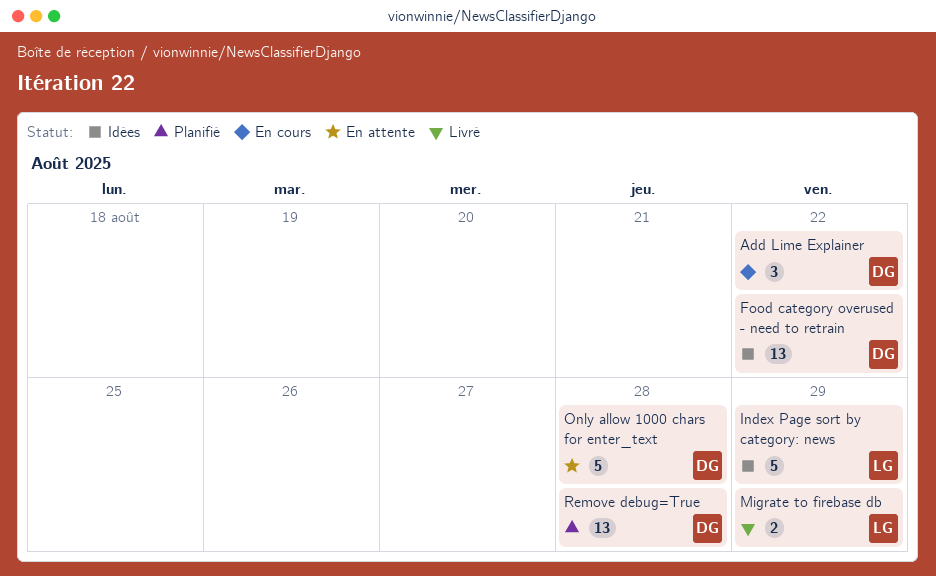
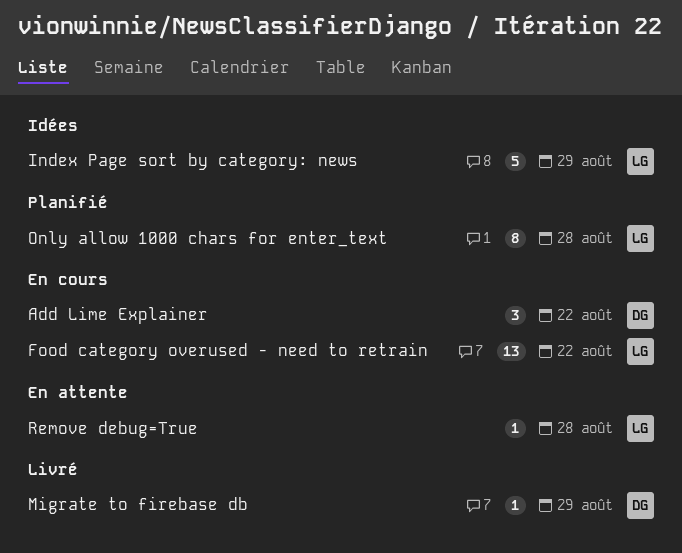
Food category overused - need to retrain, status: Idées -> En cours
Food category overused - need to retrain, owner: DG -> LG
Migrate to firebase db, owner: LG -> DG
Migrate to firebase db, estimate: 2 -> 1
Only allow 1000 chars for enter_text, status: En attente -> Planifié
Only allow 1000 chars for enter_text, owner: DG -> LG
Only allow 1000 chars for enter_text, estimate: 5 -> 8
Remove debug=True, status: Planifié -> En attente
Remove debug=True, owner: DG -> LG
Remove debug=True, estimate: 13 -> 1

